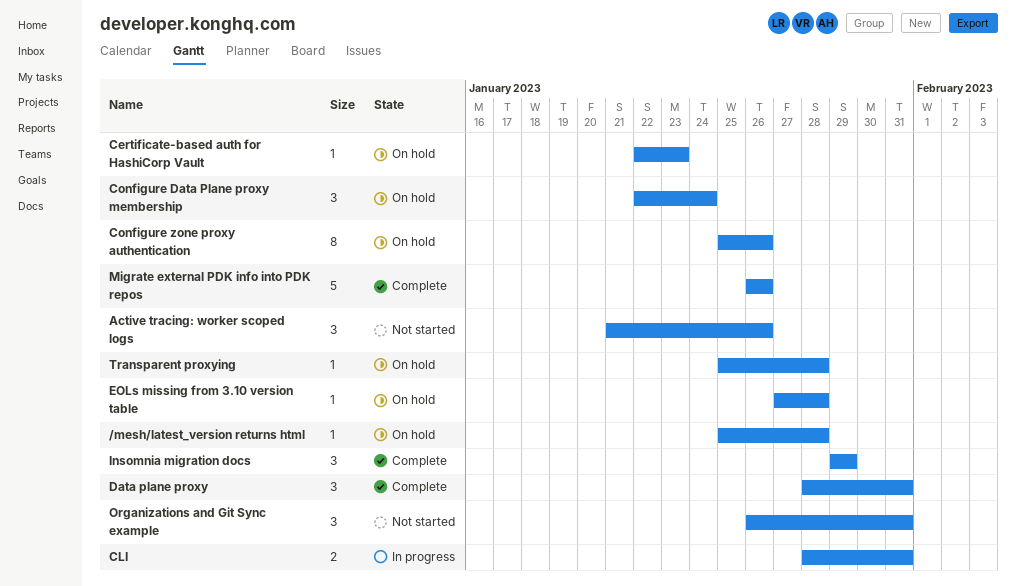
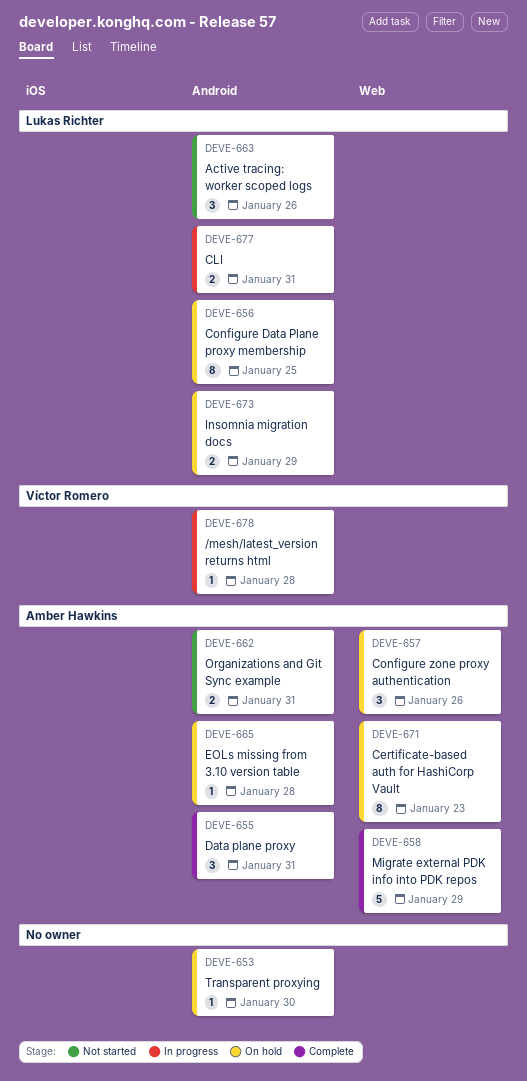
/mesh/latest_version returns html, status: On hold -> In progress
Certificate-based auth for HashiCorp Vault, estimate: 1 -> 8
Configure Data Plane proxy membership, estimate: 3 -> 8
Configure Data Plane proxy membership, due: Jan 24 -> Jan 25
Configure zone proxy authentication, estimate: 8 -> 3
Insomnia migration docs, status: Complete -> On hold
Insomnia migration docs, estimate: 3 -> 2
Migrate external PDK info into PDK repos, due: Jan 26 -> Jan 29
Organizations and Git Sync example, estimate: 3 -> 2
Transparent proxying, due: Jan 28 -> Jan 30

